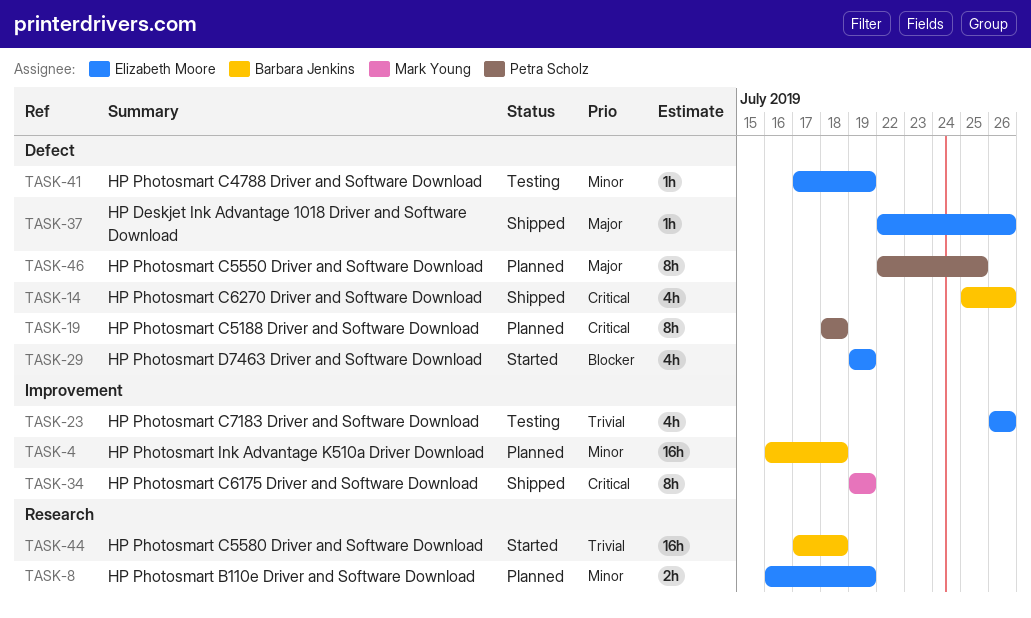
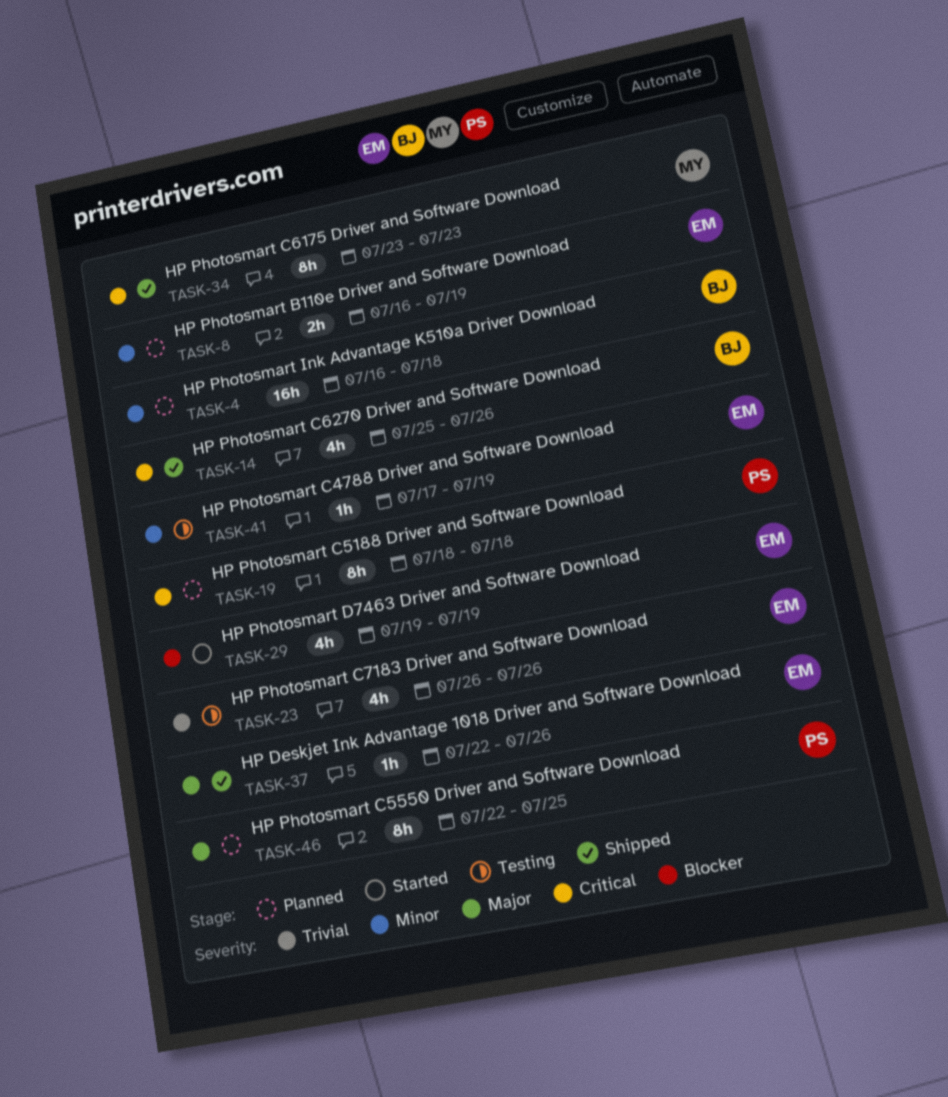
TASK-34, start: Jul 19 -> Jul 23
TASK-34, due: Jul 19 -> Jul 23
TASK-44: present -> none

